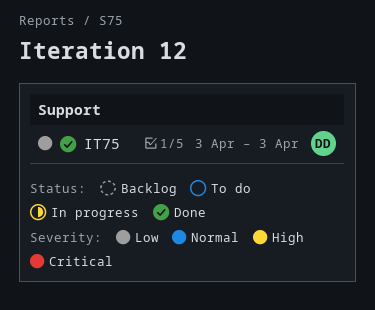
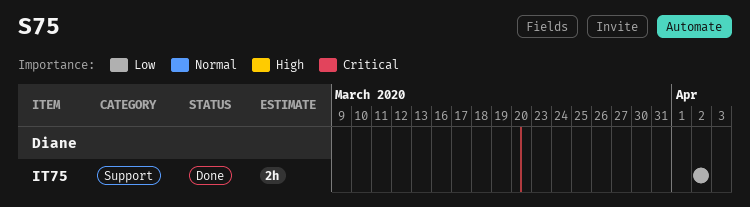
IT75, start: Apr 3 -> Apr 2
IT75, due: Apr 3 -> Apr 2

